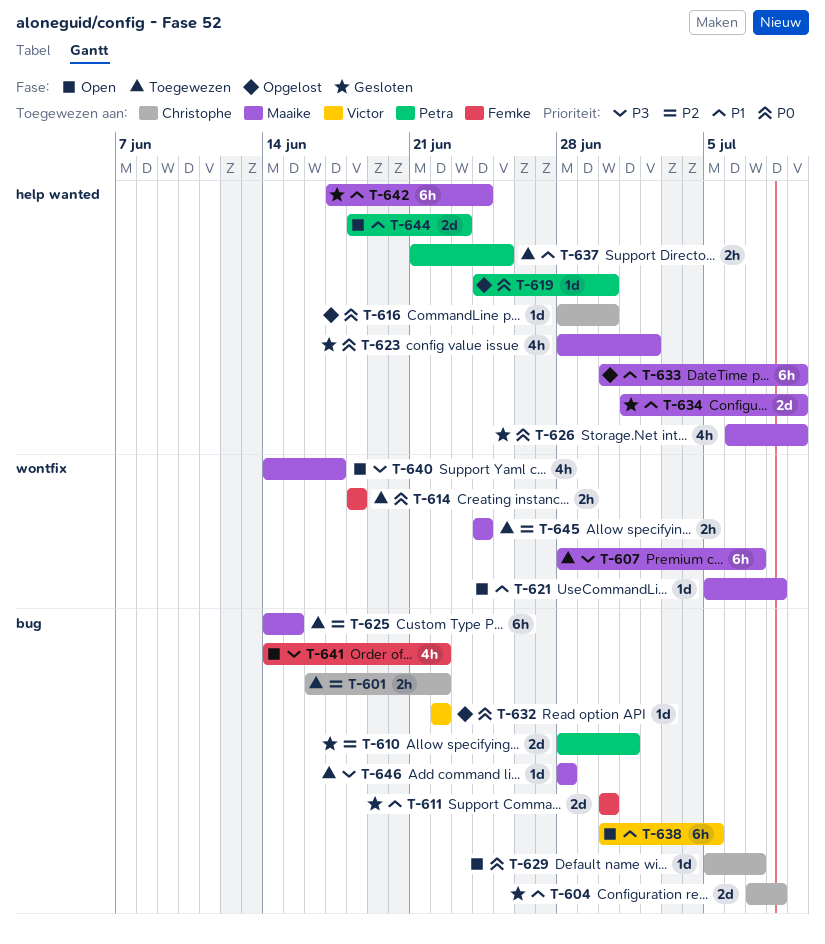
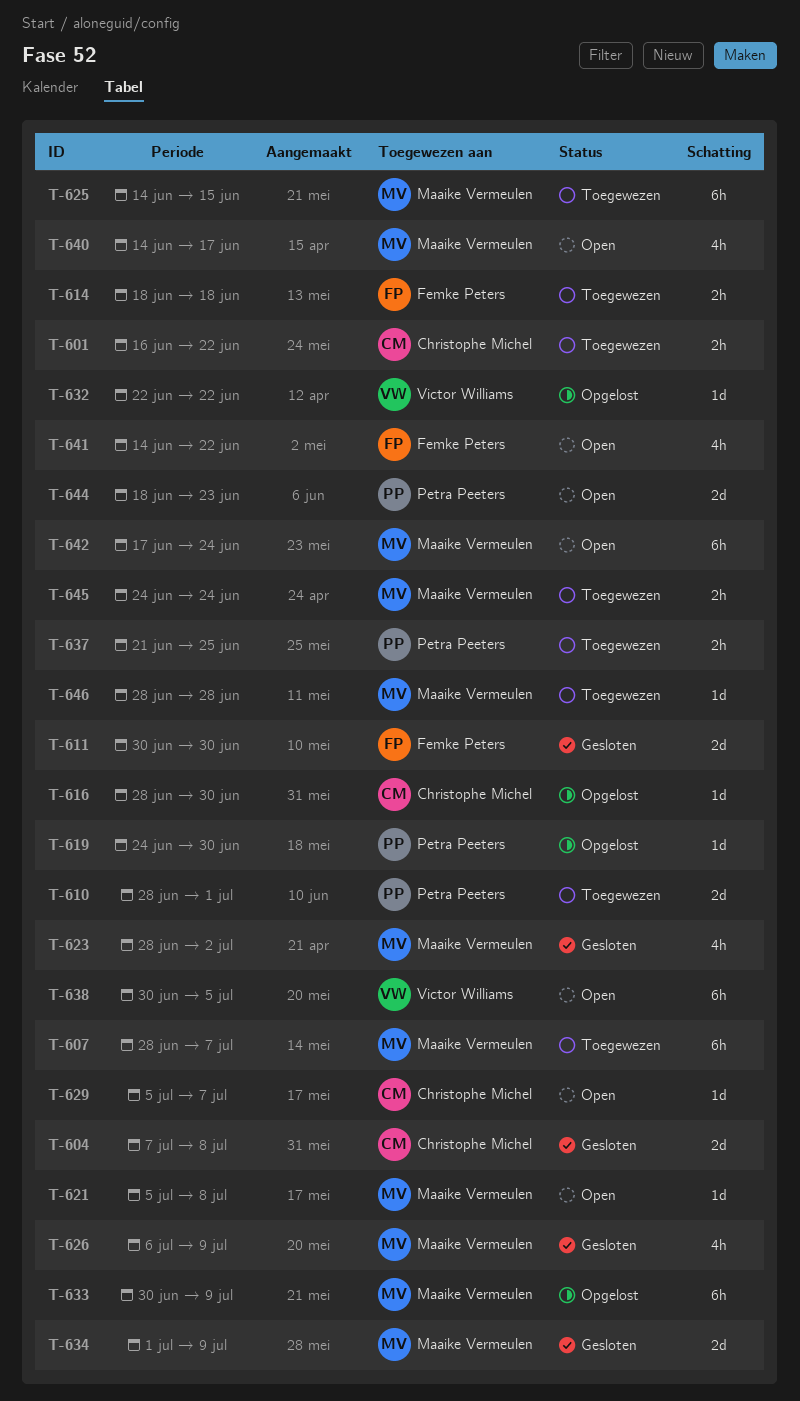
T-610, status: Gesloten -> Toegewezen
T-642, status: Gesloten -> Open

